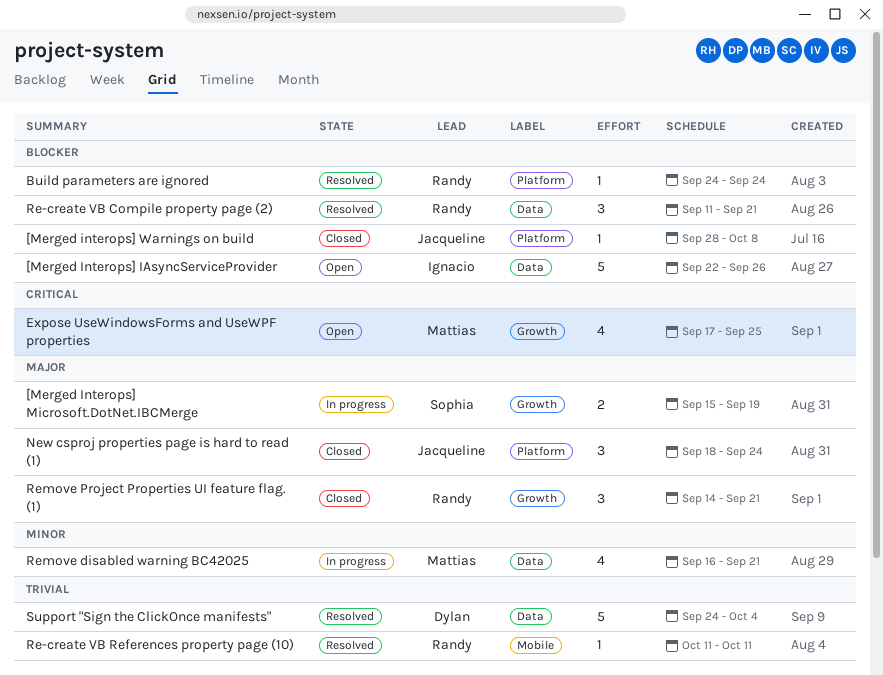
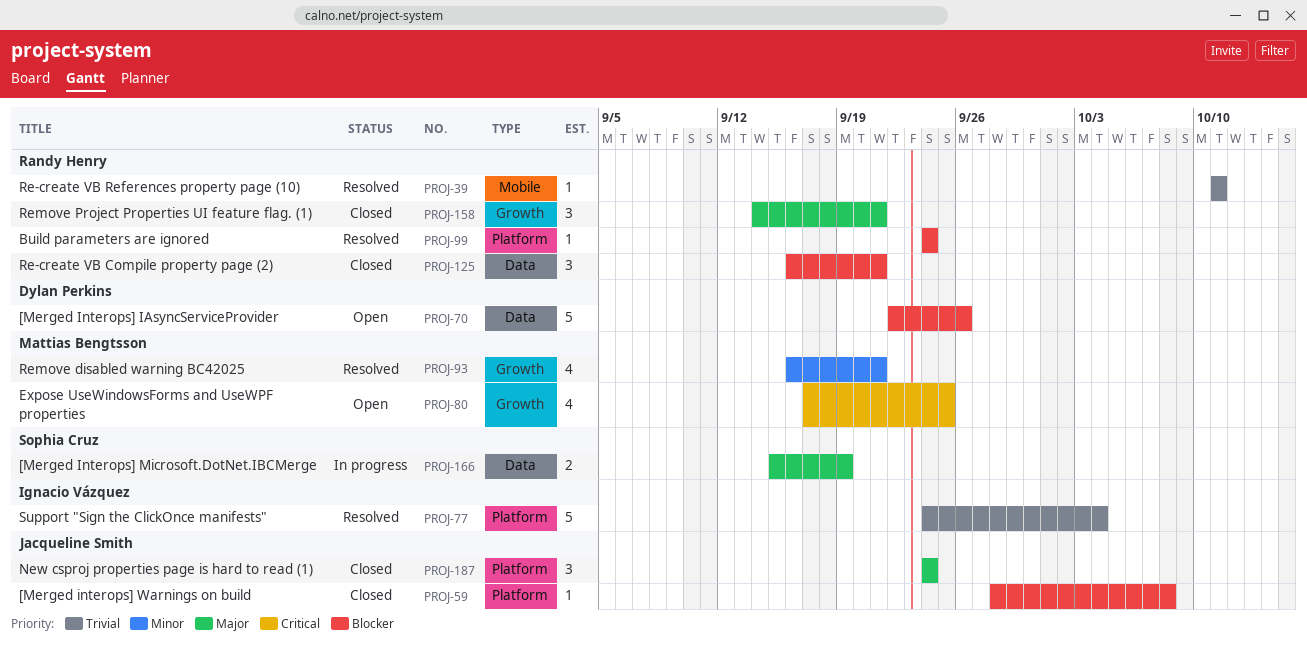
[Merged Interops] IAsyncServiceProvider, owner: Ignacio Vázquez -> Dylan Perkins
[Merged Interops] Microsoft.DotNet.IBCMerge, label: Growth -> Data
New csproj properties page is hard to read (1), start: Sep 18 -> Sep 24
Re-create VB Compile property page (2), status: Resolved -> Closed
Re-create VB Compile property page (2), start: Sep 11 -> Sep 16
Remove disabled warning BC42025, status: In progress -> Resolved
Remove disabled warning BC42025, label: Data -> Growth
Support "Sign the ClickOnce manifests", owner: Dylan Perkins -> Ignacio Vázquez
Support "Sign the ClickOnce manifests", label: Data -> Platform

